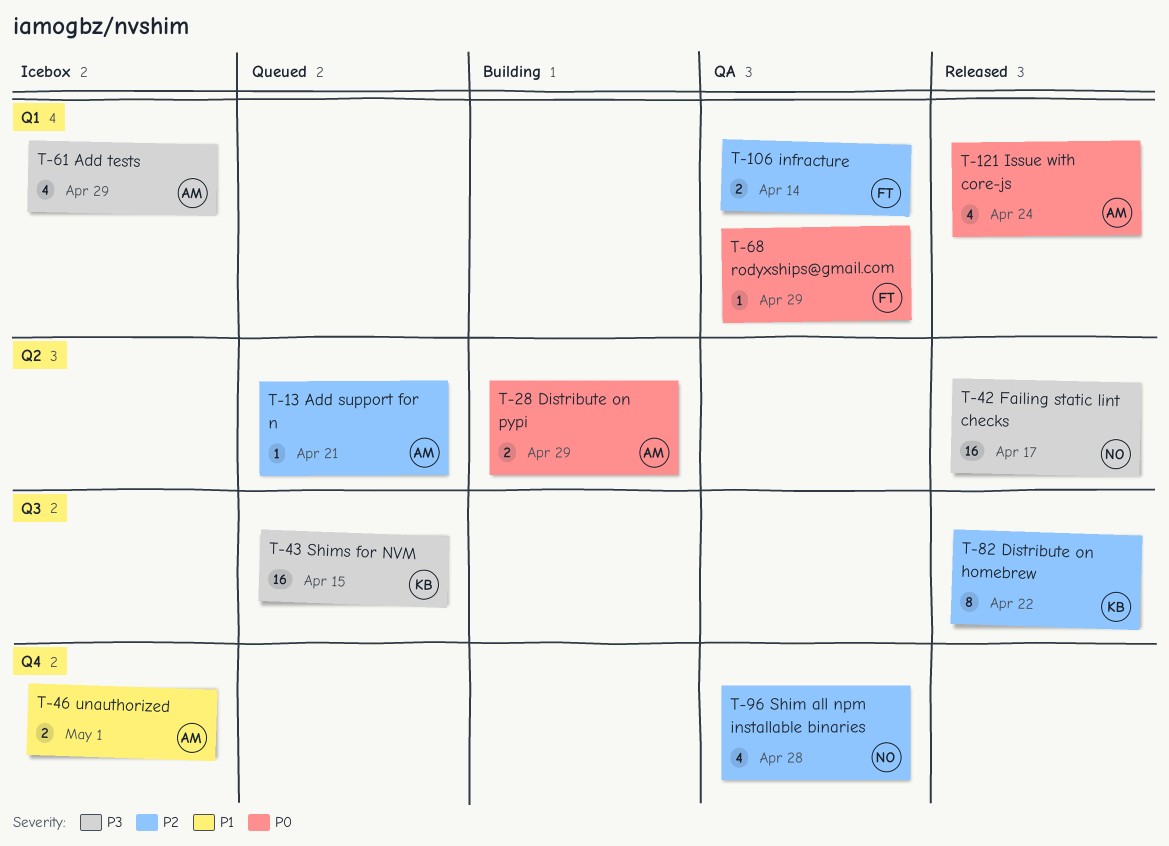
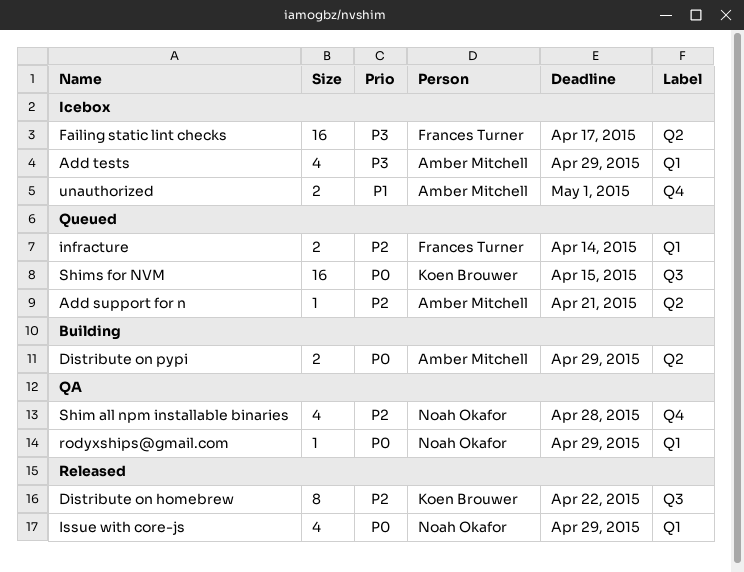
Failing static lint checks, status: Released -> Icebox
Failing static lint checks, owner: Noah Okafor -> Frances Turner
infracture, status: QA -> Queued
Issue with core-js, owner: Amber Mitchell -> Noah Okafor
Issue with core-js, due: Apr 24 -> Apr 29
rodyxships@gmail.com, owner: Frances Turner -> Noah Okafor
Shims for NVM, priority: P3 -> P0

